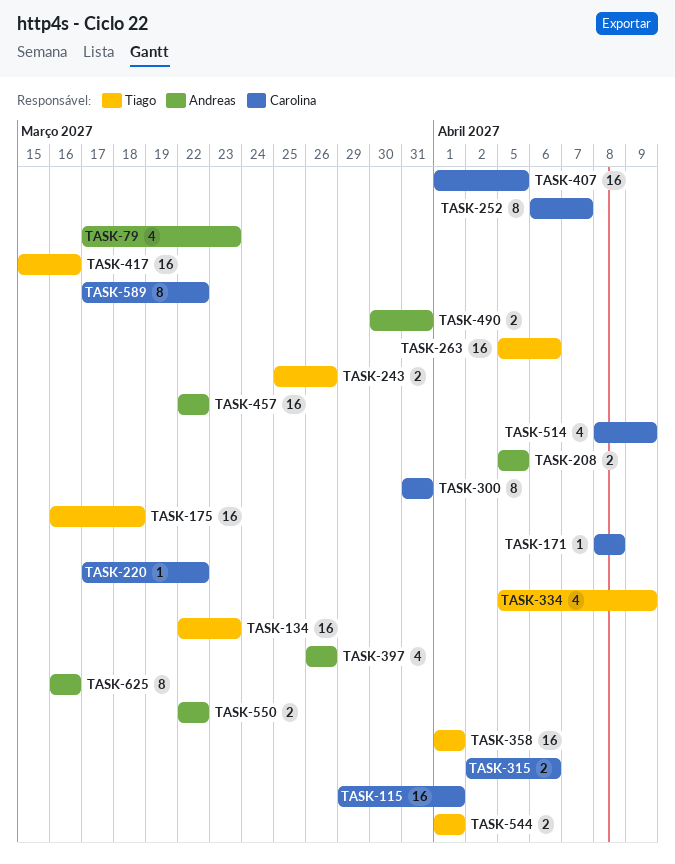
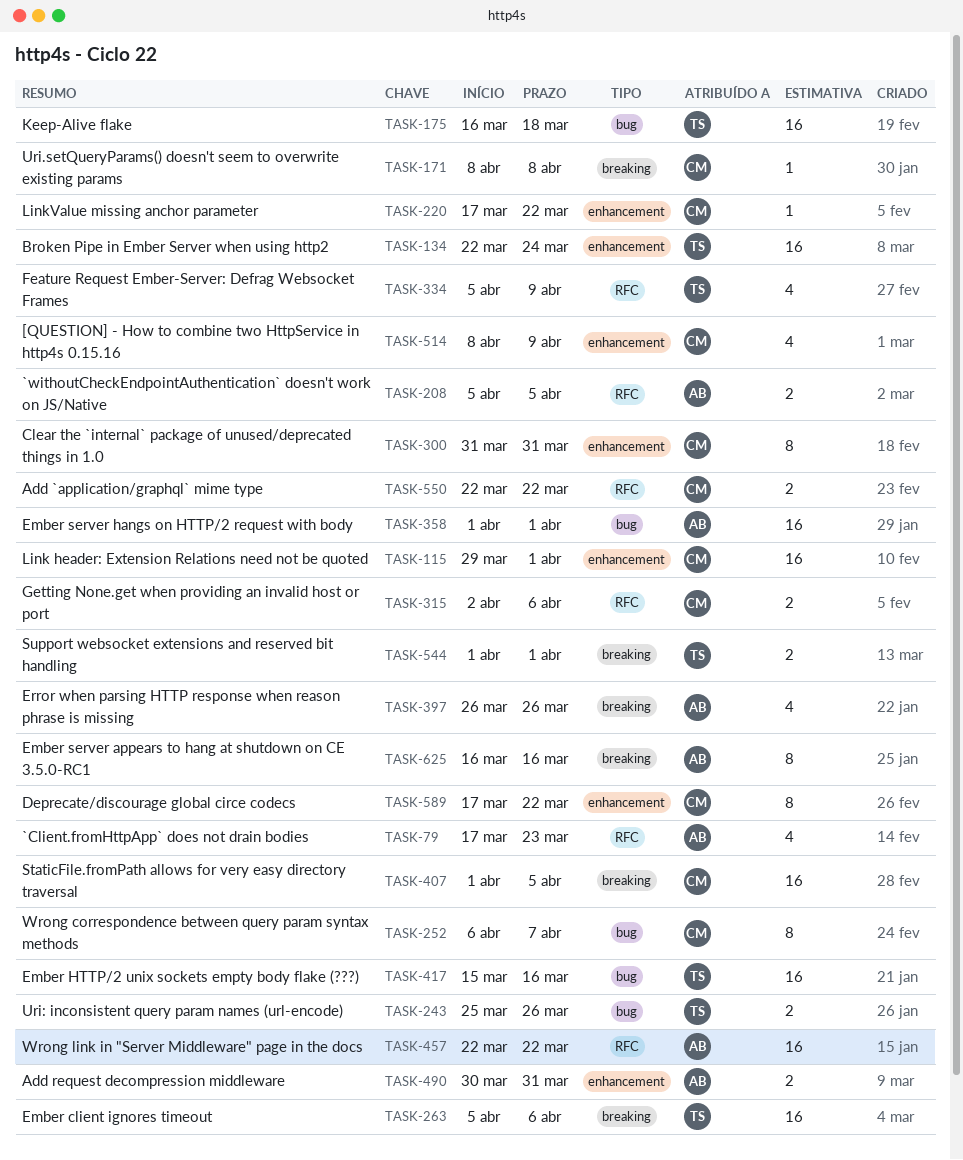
TASK-134, due: Mar 23 -> Mar 24
TASK-358, owner: Tiago -> Andreas
TASK-550, owner: Andreas -> Carolina

